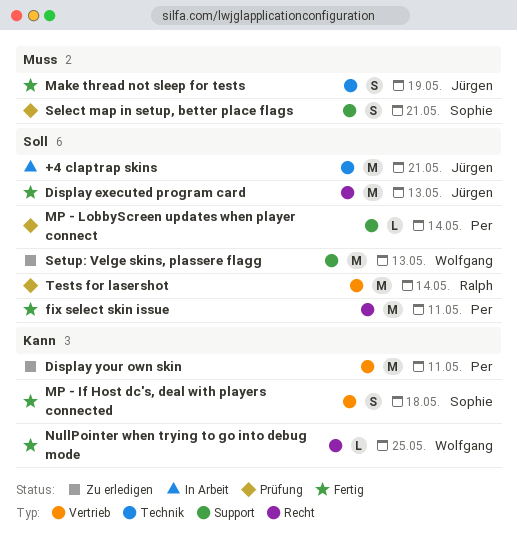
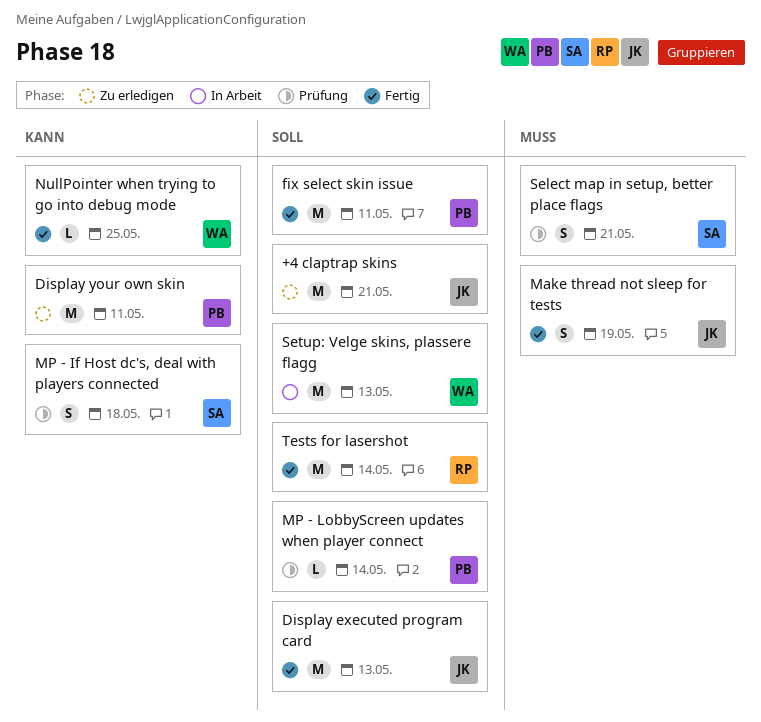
+4 claptrap skins, status: In Arbeit -> Zu erledigen
MP - If Host dc's, deal with players connected, status: Fertig -> Prüfung
Setup: Velge skins, plassere flagg, status: Zu erledigen -> In Arbeit
Tests for lasershot, status: Prüfung -> Fertig

